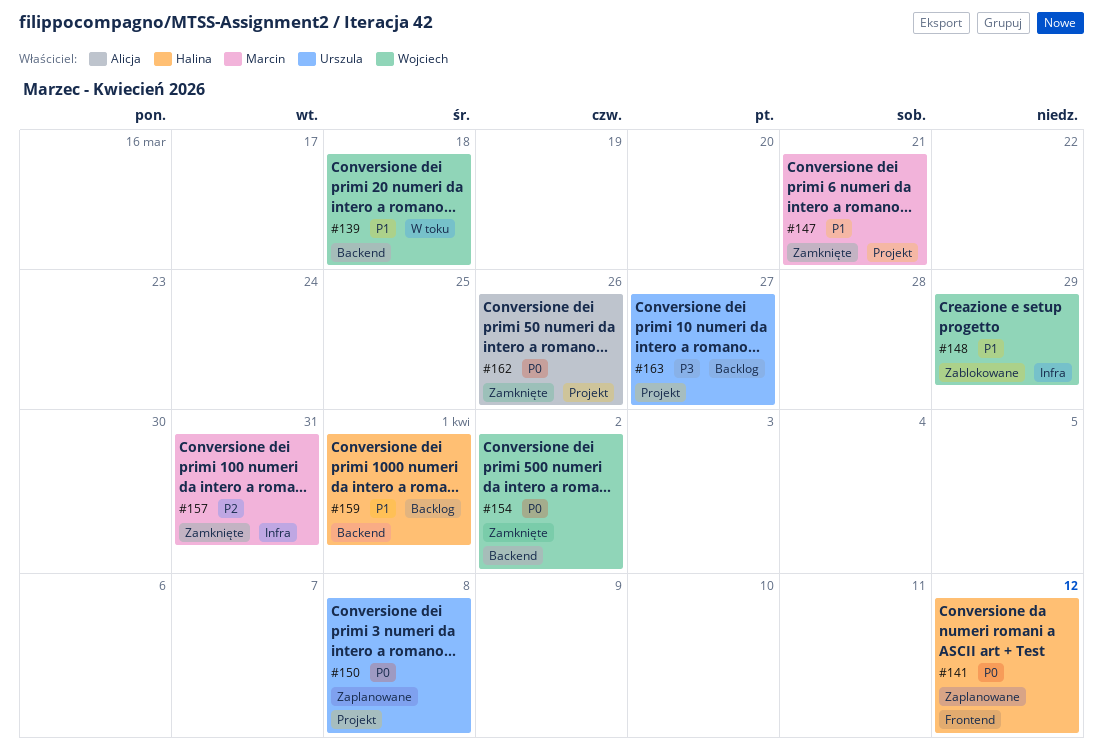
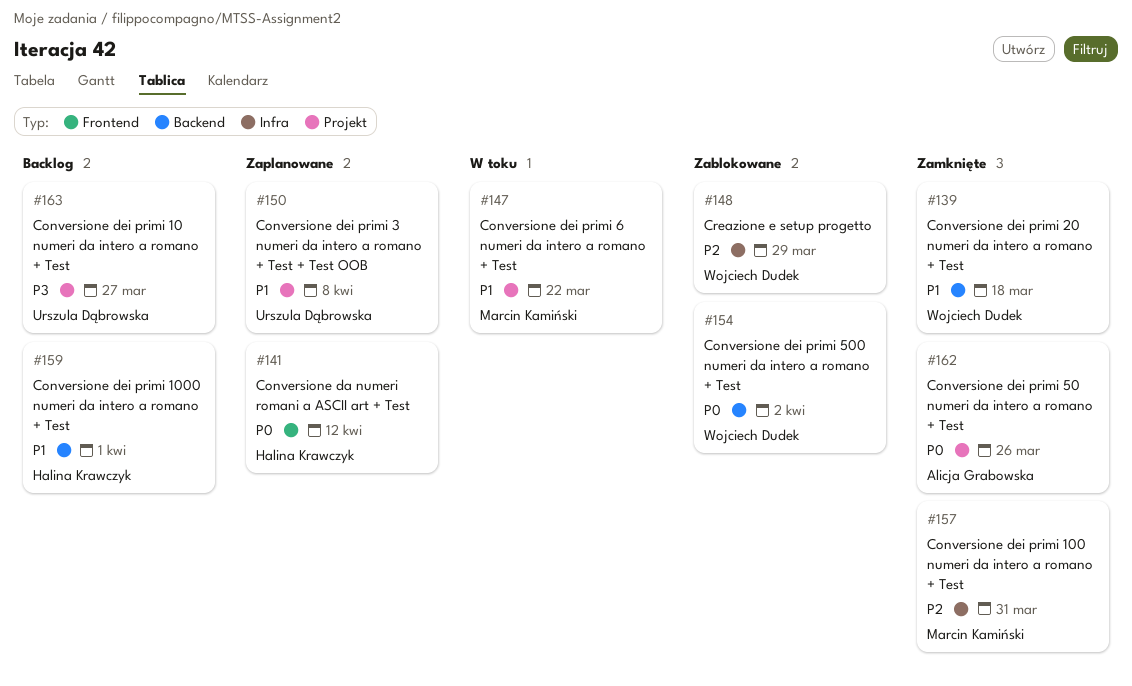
#139, status: W toku -> Zamknięte
#147, status: Zamknięte -> W toku
#147, due: Mar 21 -> Mar 22
#148, priority: P1 -> P2
#150, priority: P0 -> P1
#154, status: Zamknięte -> Zablokowane

